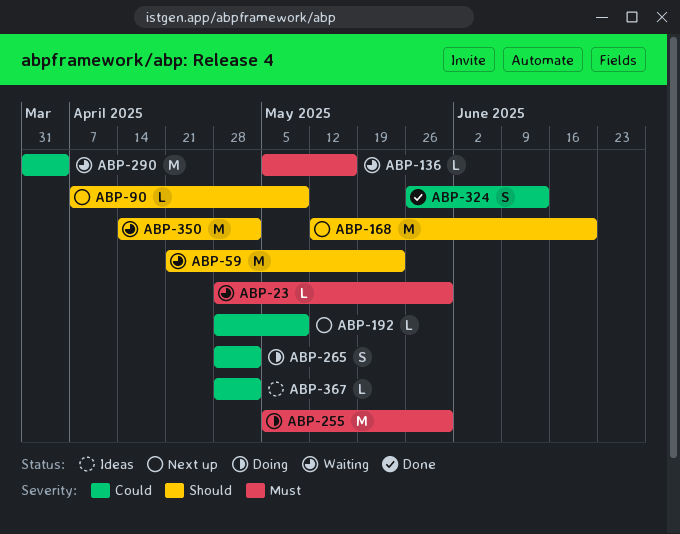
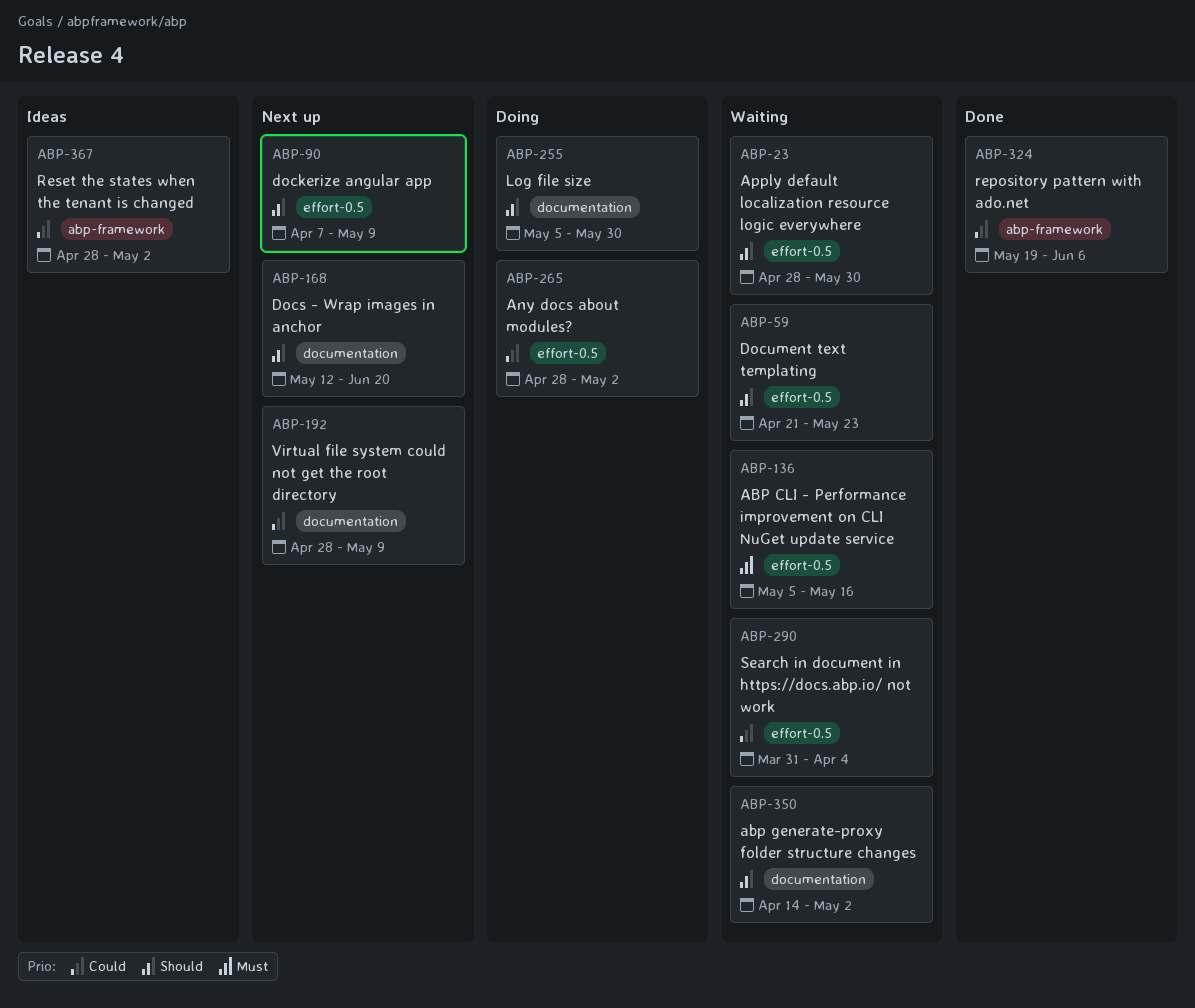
ABP-23, priority: Must -> Should
ABP-255, priority: Must -> Should
ABP-324, start: May 26 -> May 19
ABP-324, due: Jun 13 -> Jun 6

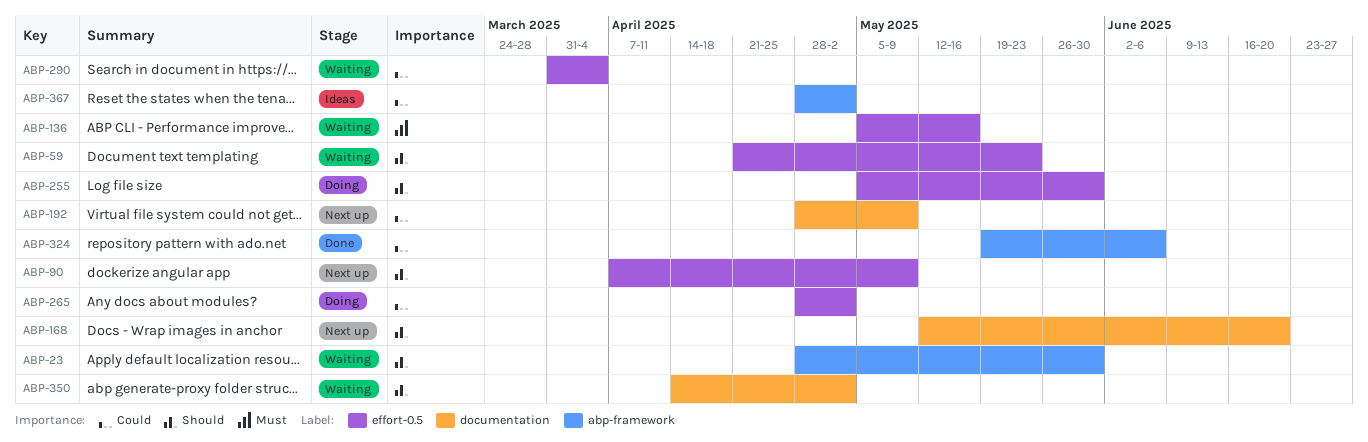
ABP-23, label: effort-0.5 -> abp-framework
ABP-255, label: documentation -> effort-0.5

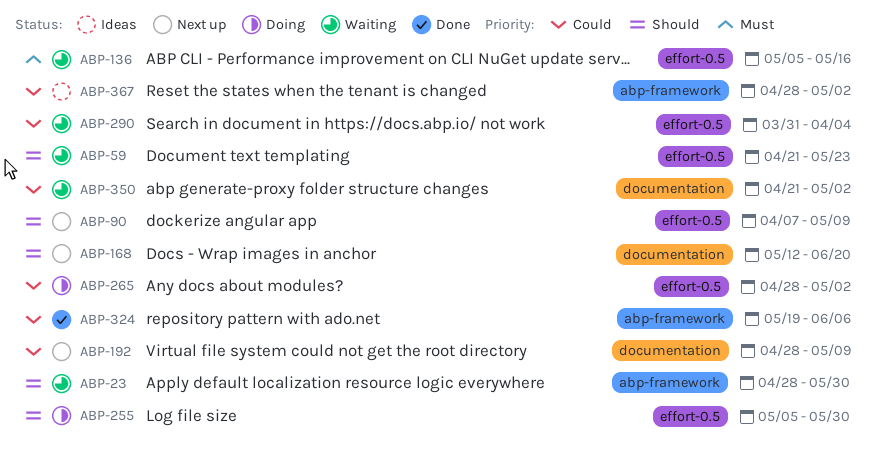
ABP-350, priority: Should -> Could
ABP-350, start: Apr 14 -> Apr 21

